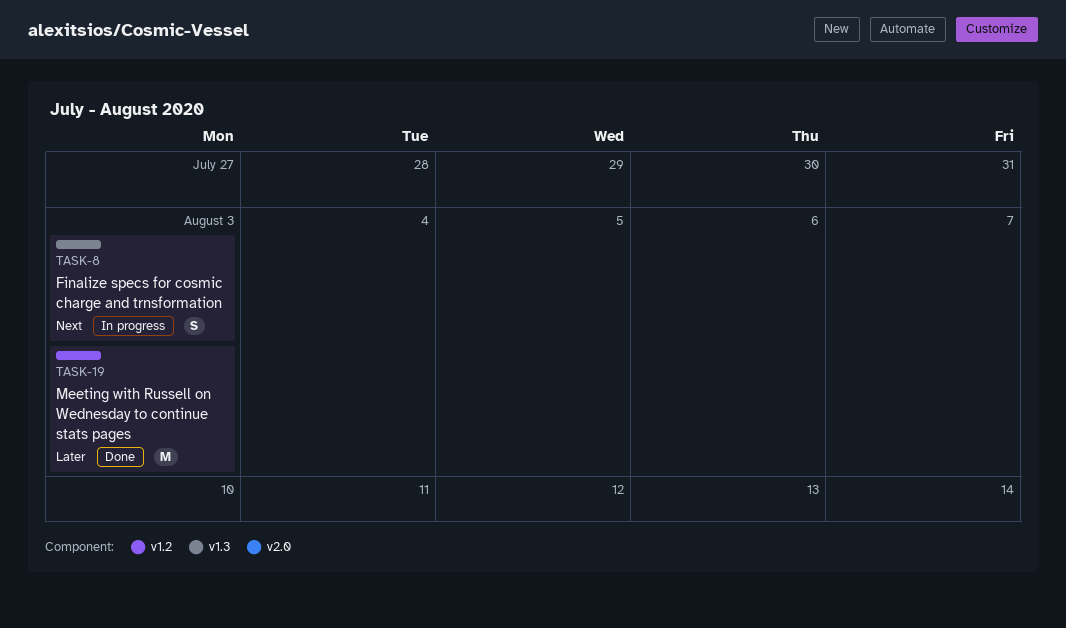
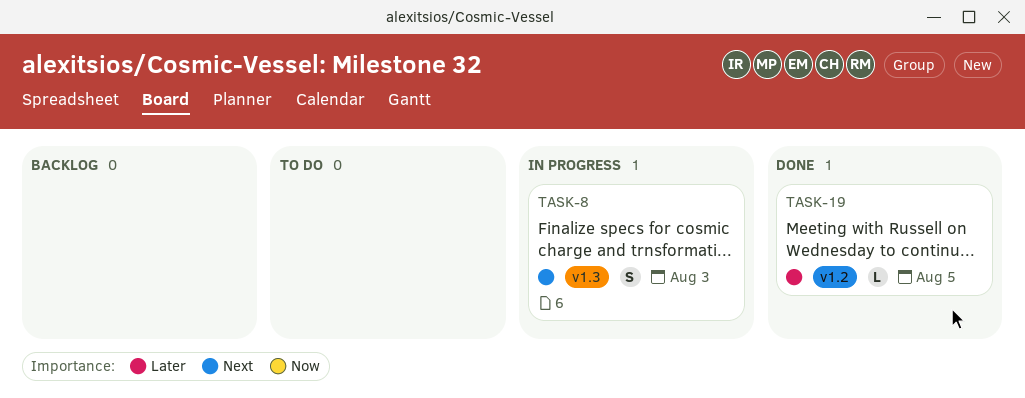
TASK-19, estimate: M -> L
TASK-19, due: Aug 3 -> Aug 5

